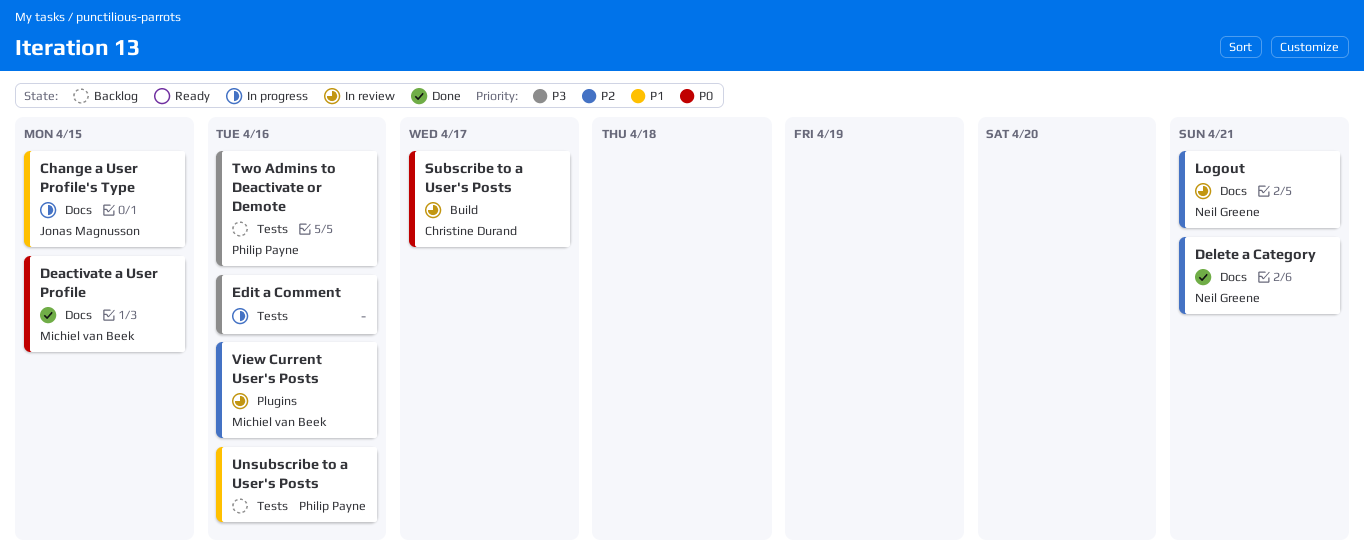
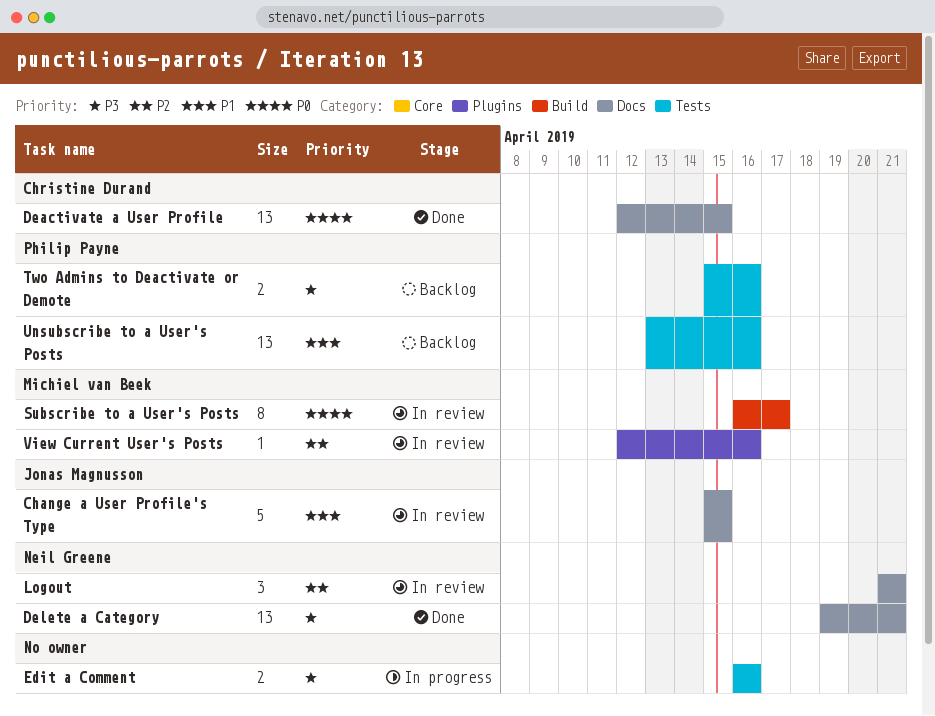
Change a User Profile's Type, status: In progress -> In review
Deactivate a User Profile, owner: Michiel van Beek -> Christine Durand
Delete a Category, priority: P2 -> P3
Subscribe to a User's Posts, owner: Christine Durand -> Michiel van Beek

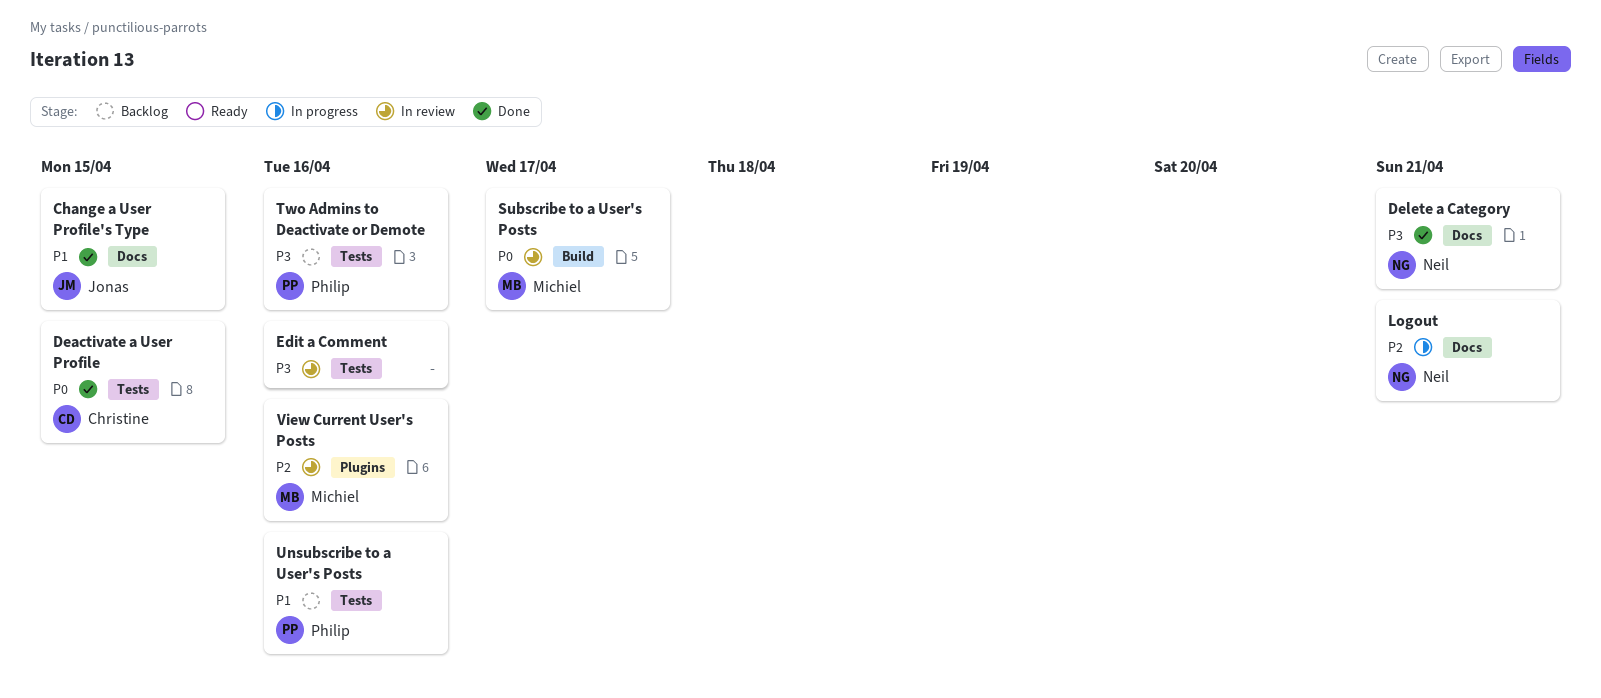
Change a User Profile's Type, status: In review -> Done
Deactivate a User Profile, label: Docs -> Tests
Edit a Comment, status: In progress -> In review
Logout, status: In review -> In progress

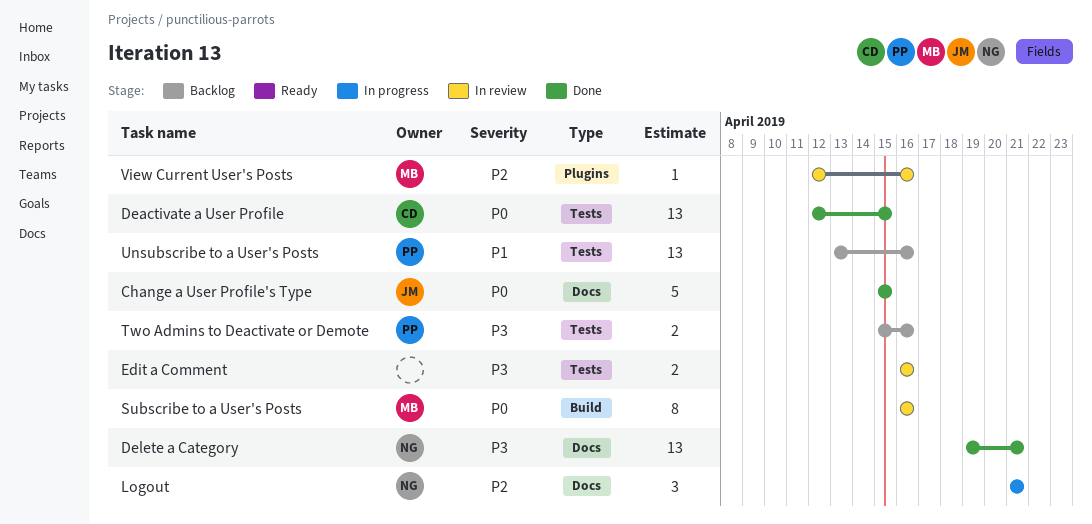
Change a User Profile's Type, priority: P1 -> P0
Subscribe to a User's Posts, due: Apr 17 -> Apr 16

